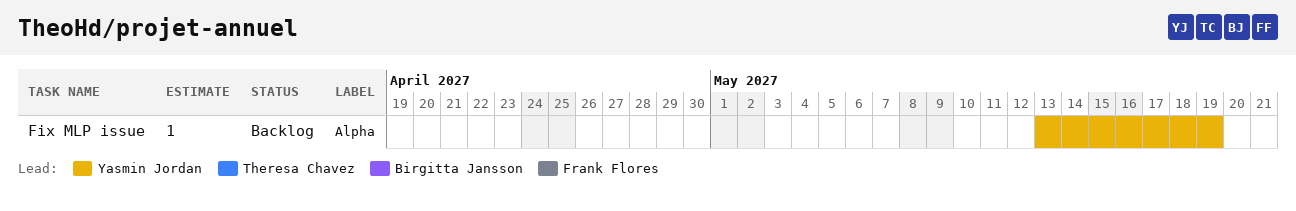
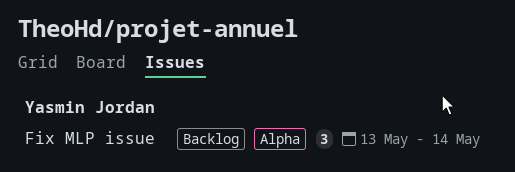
Fix MLP issue, estimate: 1 -> 3
Fix MLP issue, due: May 19 -> May 14

